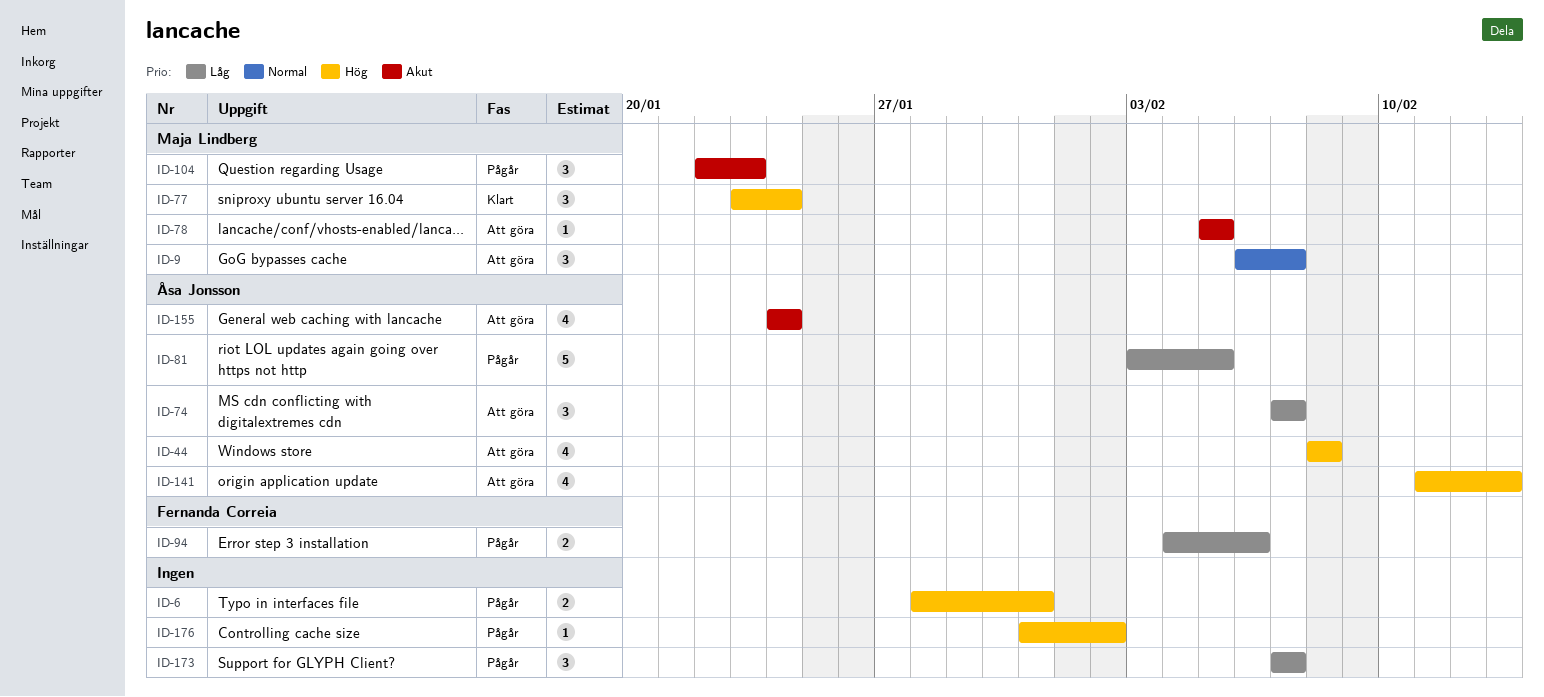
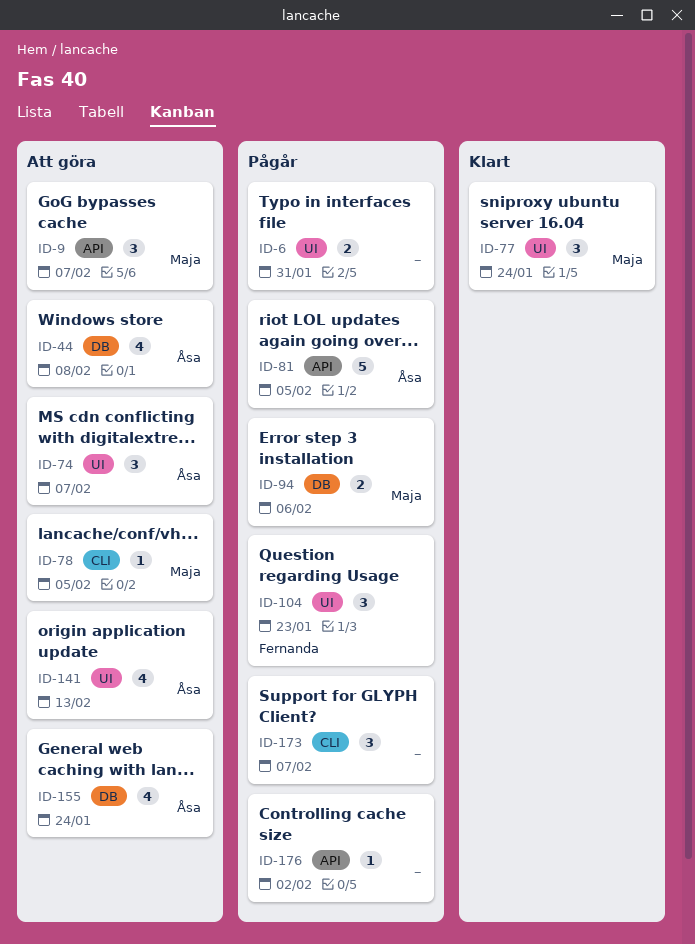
ID-94, owner: Fernanda Correia -> Maja Lindberg
ID-104, owner: Maja Lindberg -> Fernanda Correia

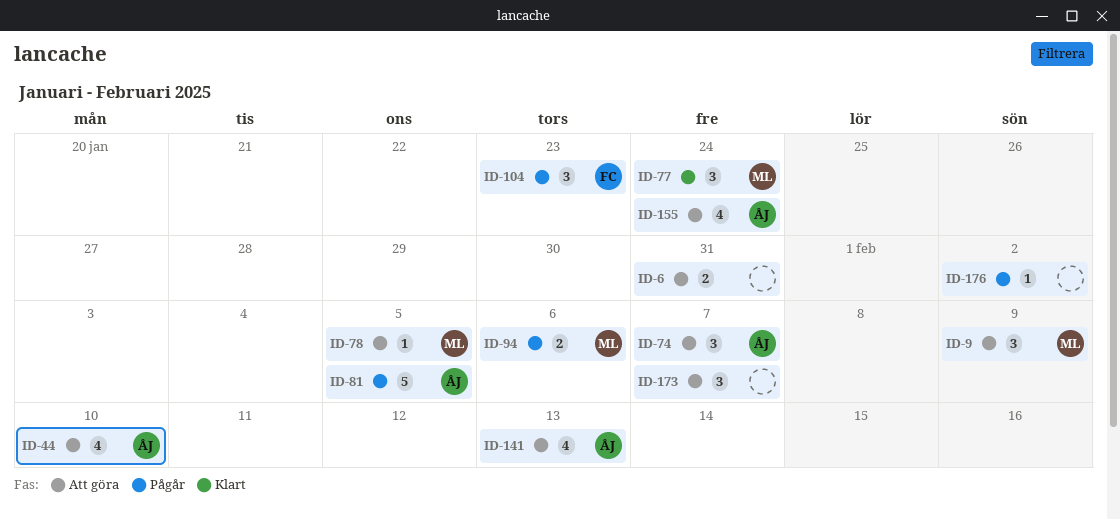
ID-6, status: Pågår -> Att göra
ID-9, due: Feb 7 -> Feb 9
ID-44, due: Feb 8 -> Feb 10
ID-173, status: Pågår -> Att göra

